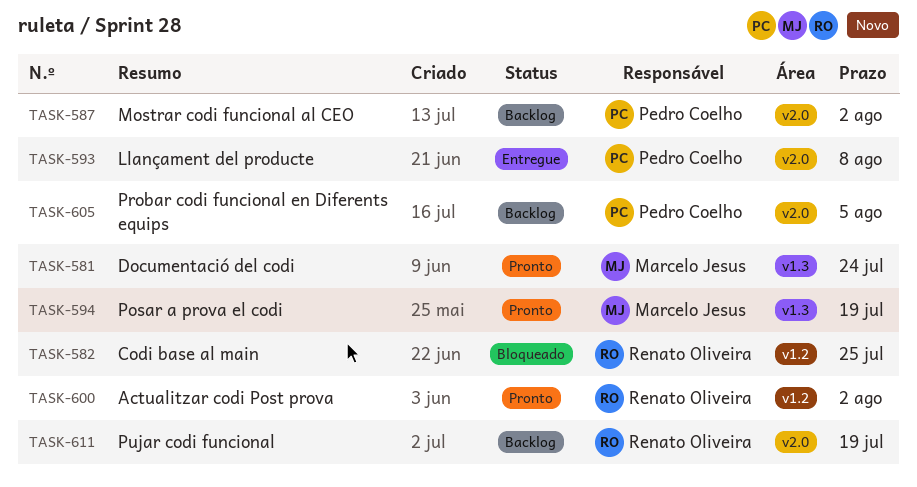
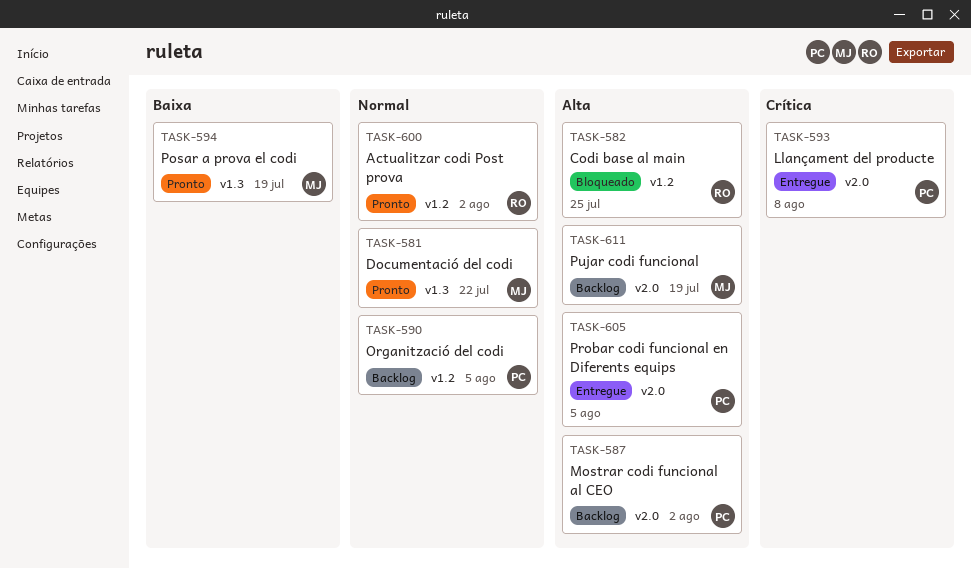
TASK-581, due: Jul 24 -> Jul 22
TASK-590: none -> present
TASK-605, status: Backlog -> Entregue
TASK-611, owner: Renato Oliveira -> Marcelo Jesus

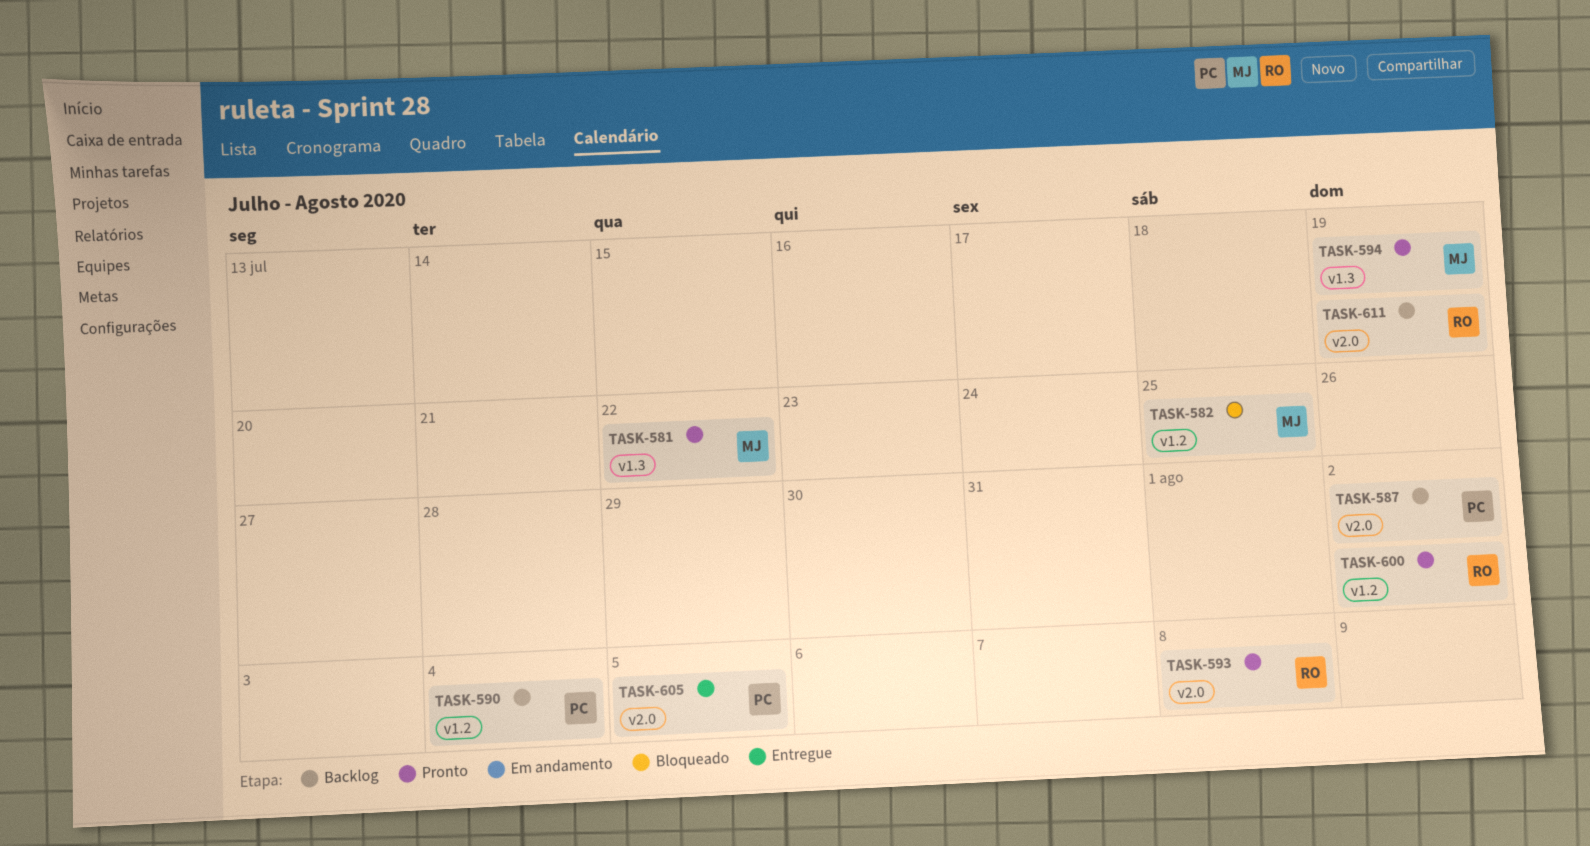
TASK-582, owner: RO -> MJ
TASK-590, due: Aug 5 -> Aug 4
TASK-593, status: Entregue -> Pronto
TASK-593, owner: PC -> RO
TASK-611, owner: MJ -> RO

